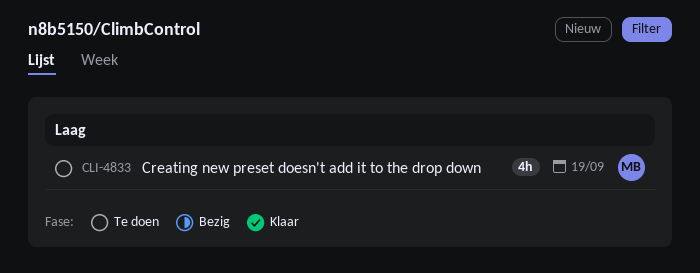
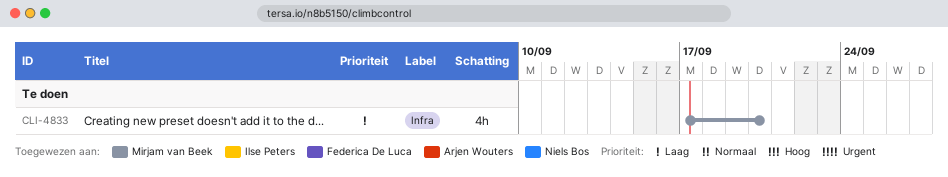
CLI-4833, due: Sep 19 -> Sep 20

